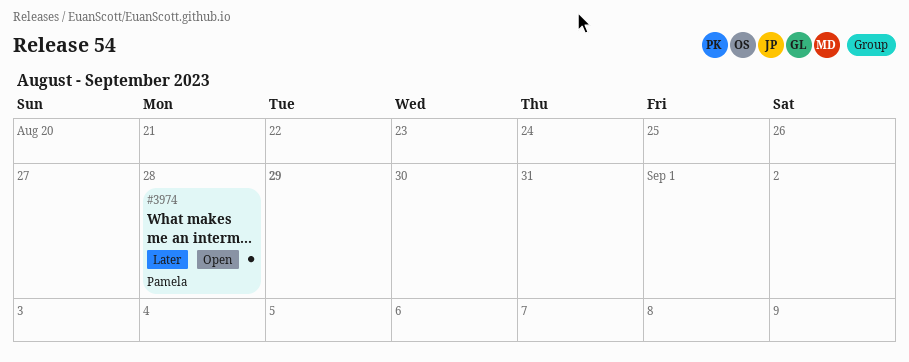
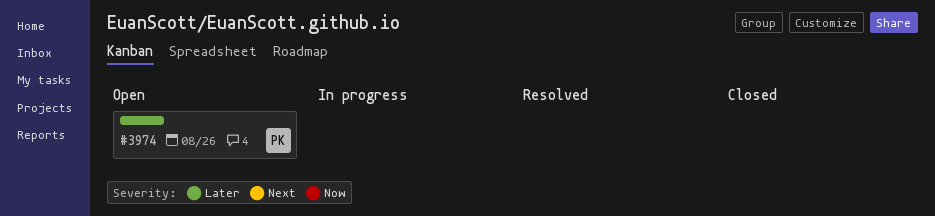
#3974, due: Aug 28 -> Aug 26

